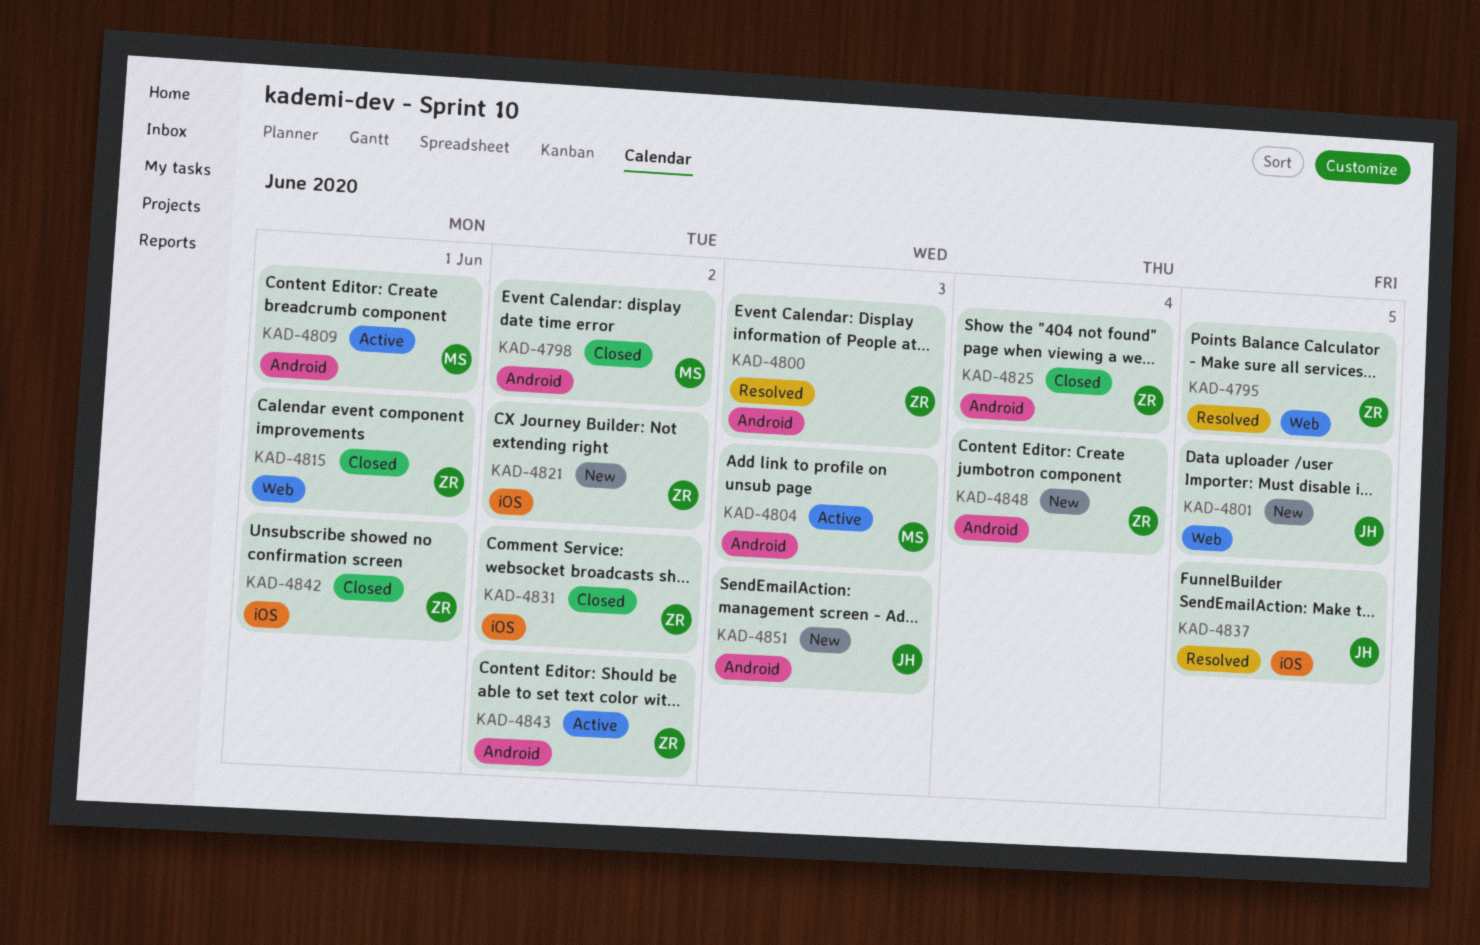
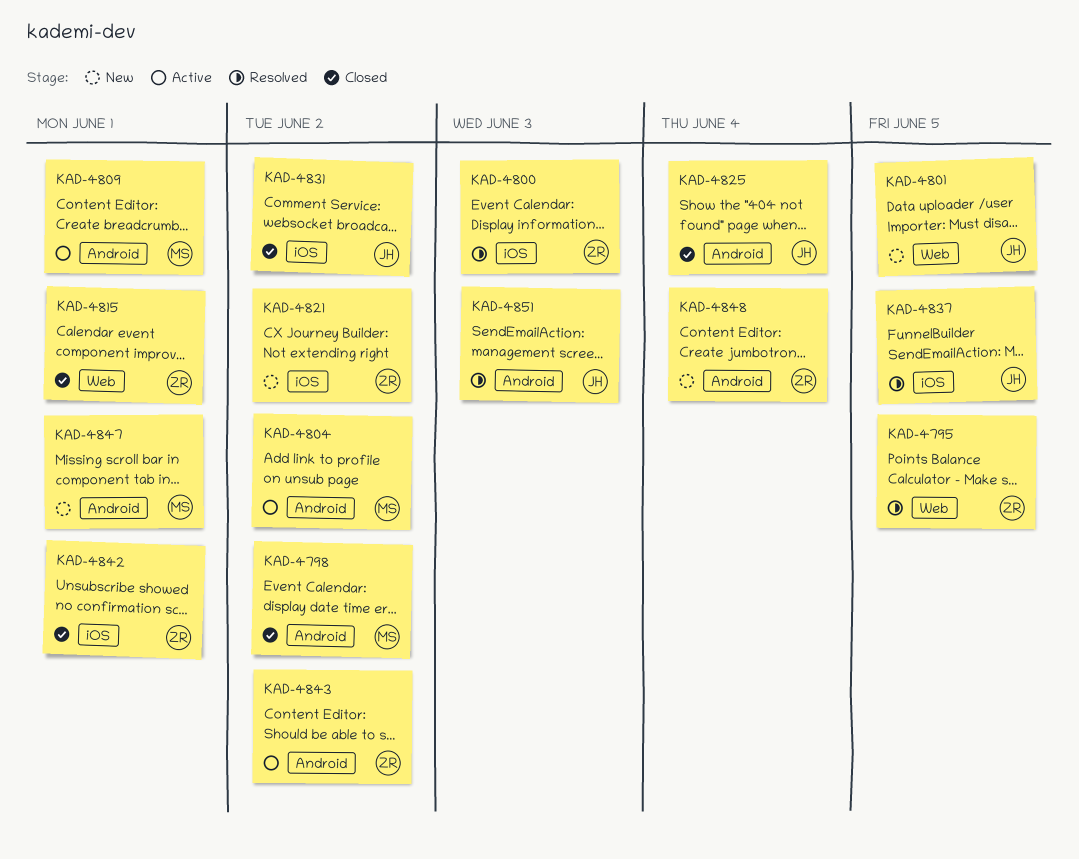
KAD-4800, label: Android -> iOS
KAD-4804, due: Jun 3 -> Jun 2
KAD-4825, owner: ZR -> JH
KAD-4831, owner: ZR -> JH
KAD-4847: none -> present
KAD-4851, status: New -> Resolved

